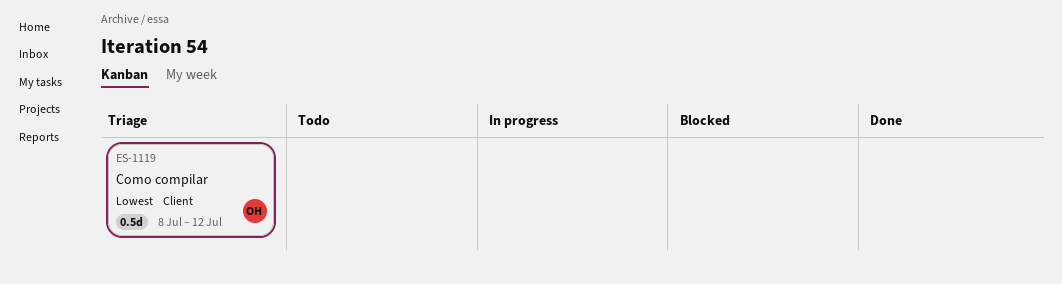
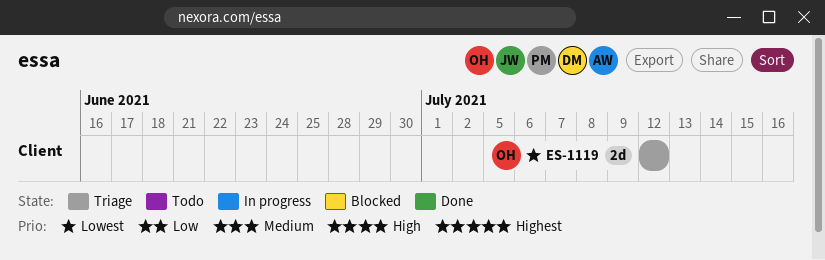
ES-1119, estimate: 0.5d -> 2d
ES-1119, start: Jul 8 -> Jul 12

